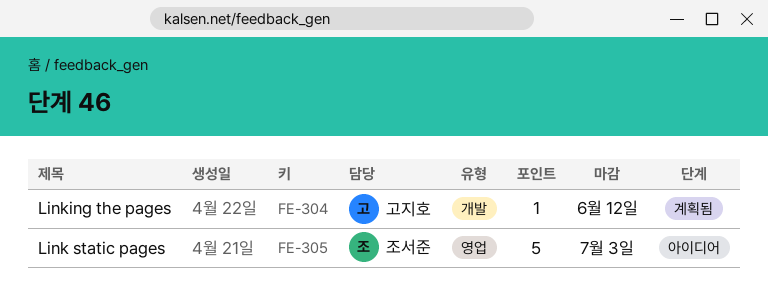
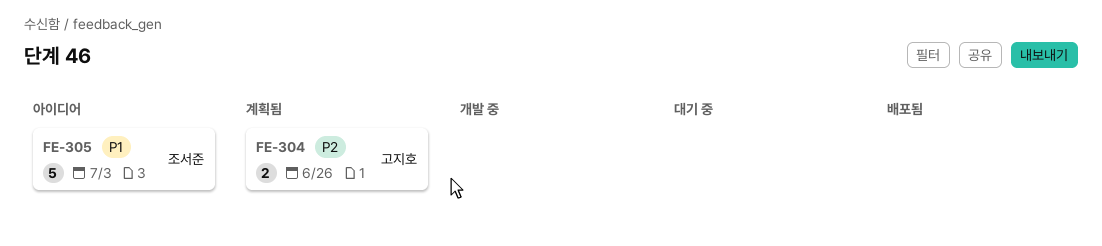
FE-304, estimate: 1 -> 2
FE-304, due: Jun 12 -> Jun 26

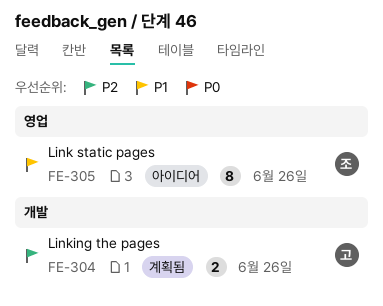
FE-305, estimate: 5 -> 8
FE-305, due: Jul 3 -> Jun 26

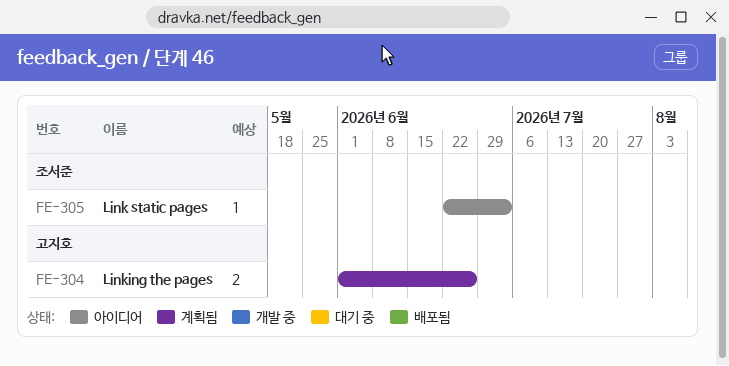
FE-305, estimate: 8 -> 1
FE-305, due: Jun 26 -> Jul 3

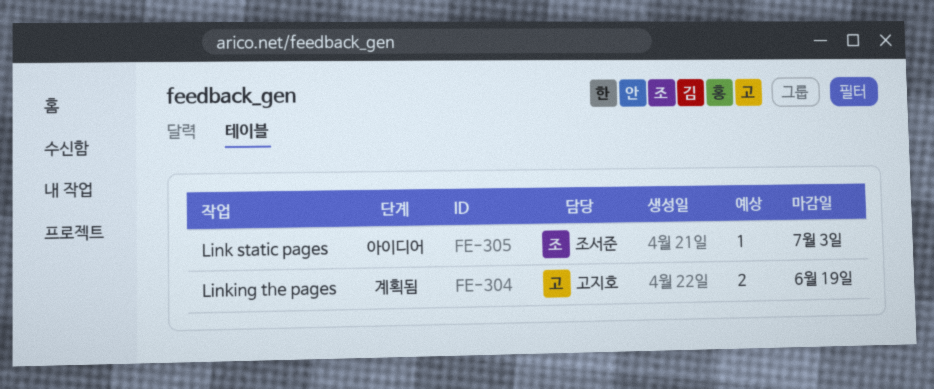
FE-304, due: Jun 26 -> Jun 19

